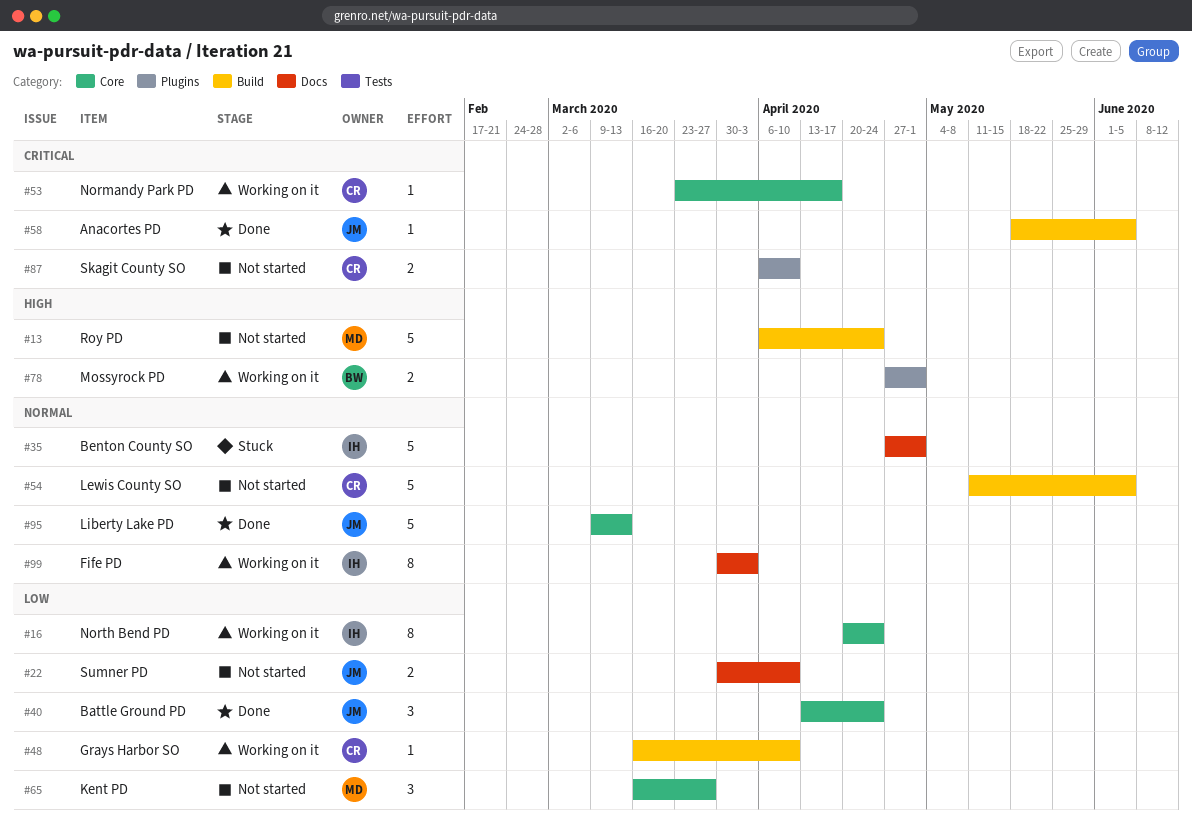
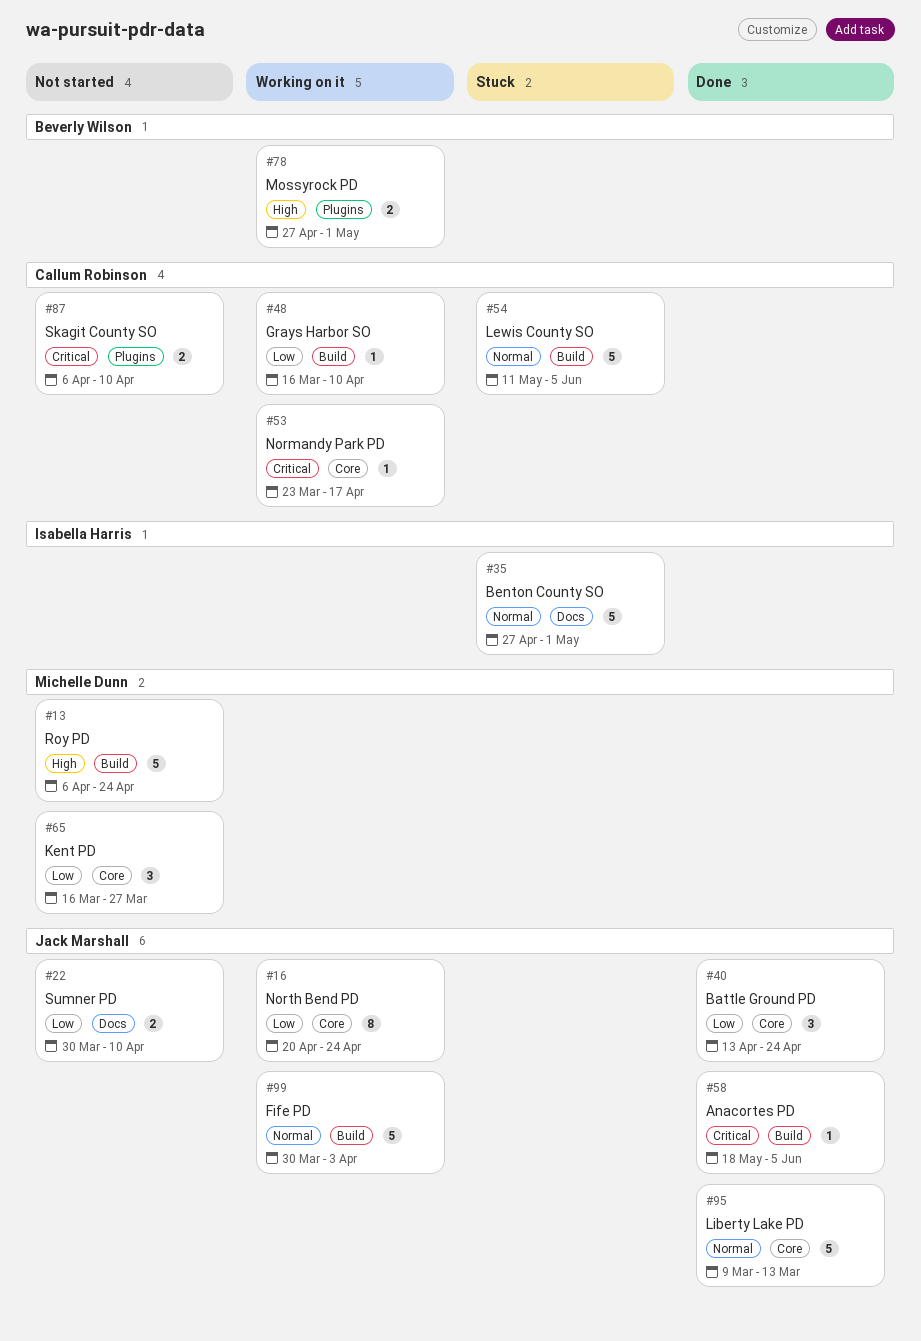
#16, owner: Isabella Harris -> Jack Marshall
#54, status: Not started -> Stuck
#99, owner: Isabella Harris -> Jack Marshall
#99, label: Docs -> Build
#99, estimate: 8 -> 5

